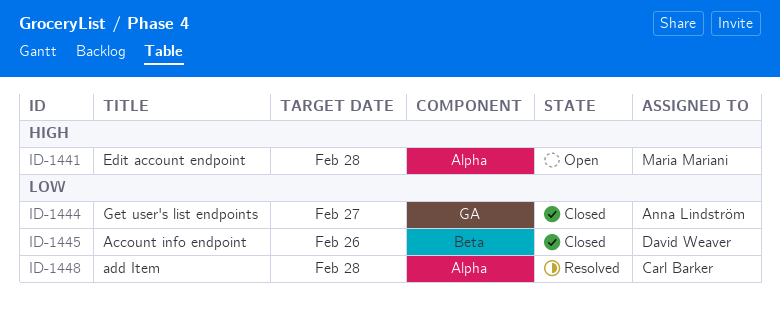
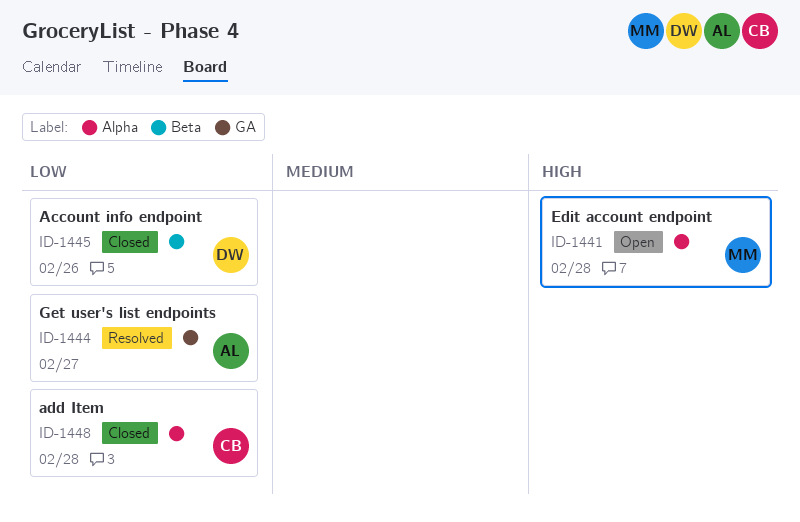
ID-1444, status: Closed -> Resolved
ID-1448, status: Resolved -> Closed

